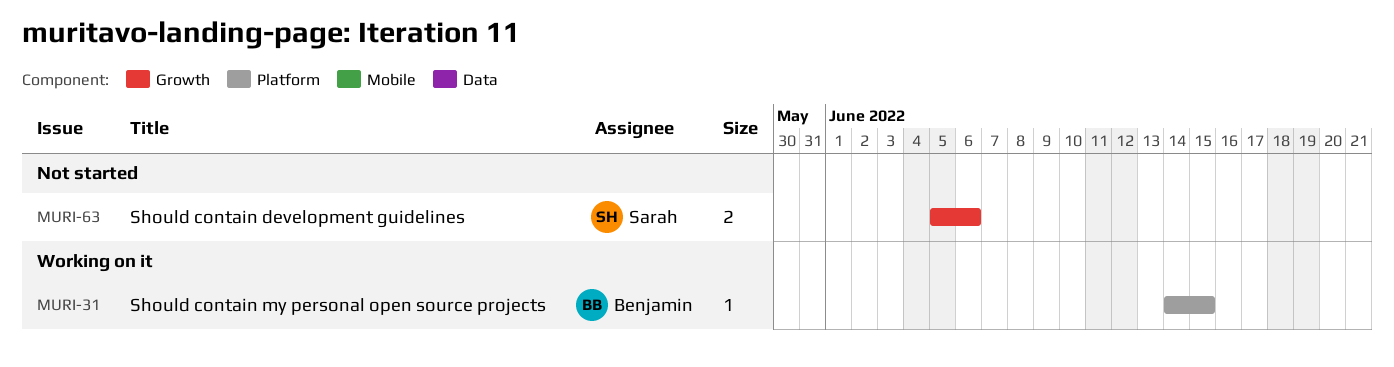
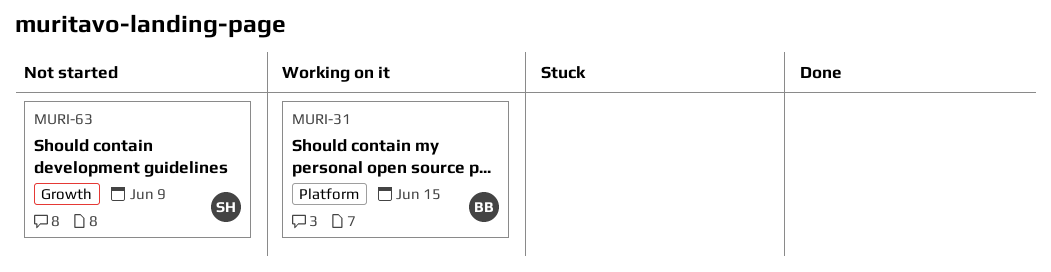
MURI-63, due: Jun 6 -> Jun 9

